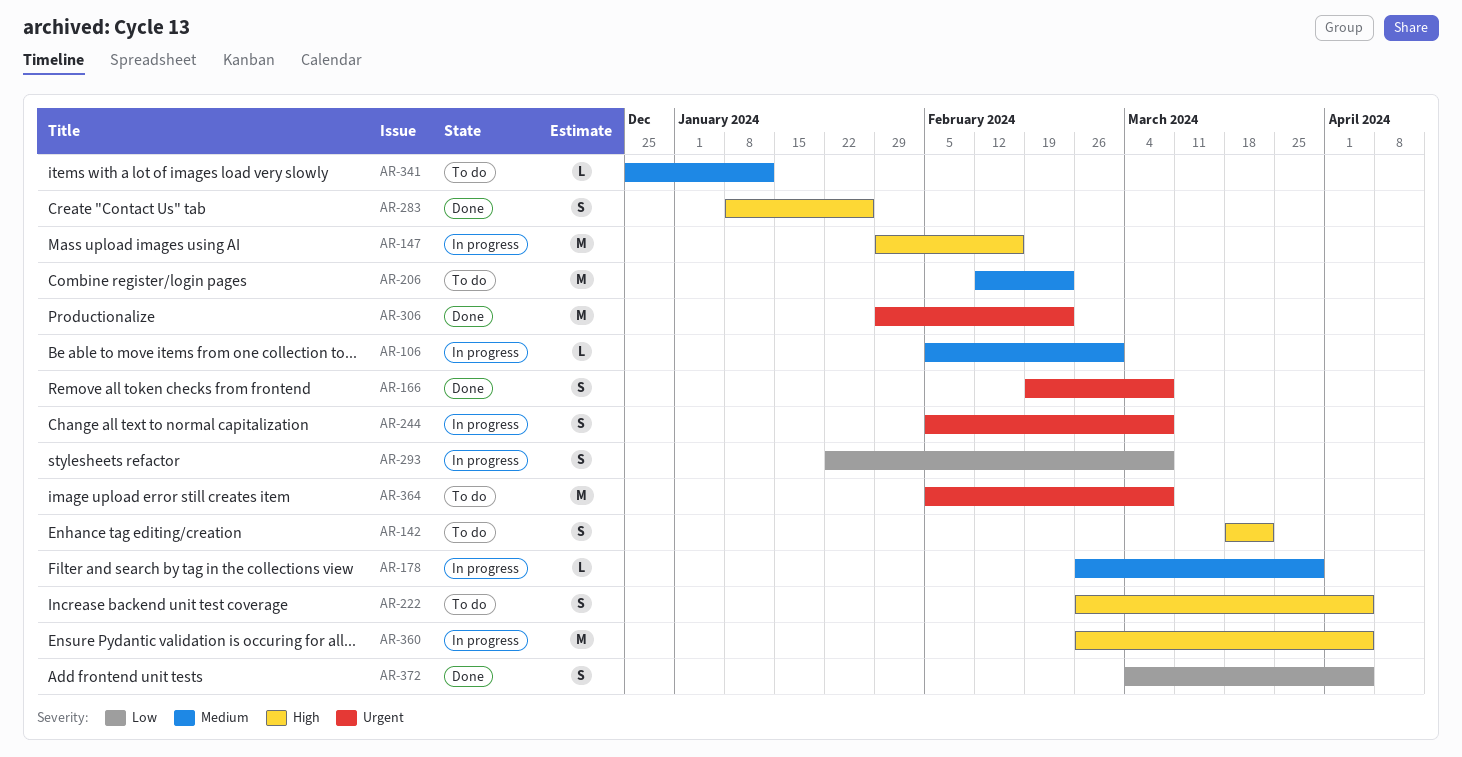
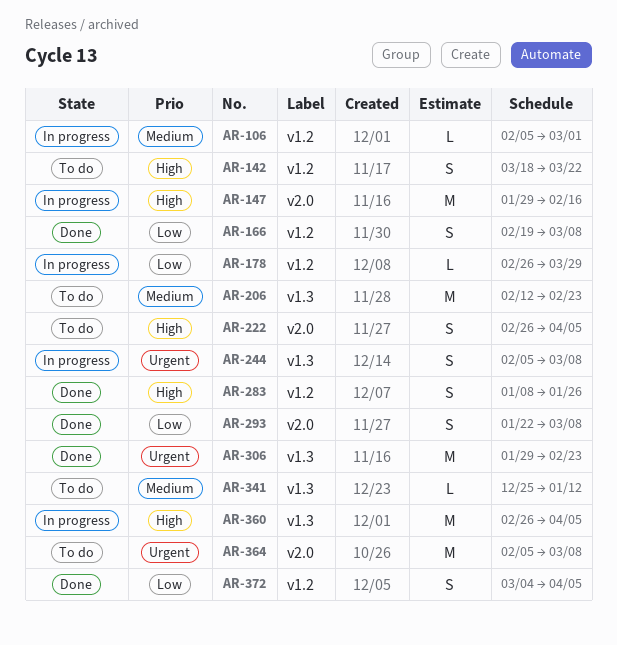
AR-166, priority: Urgent -> Low
AR-178, priority: Medium -> Low
AR-293, status: In progress -> Done

